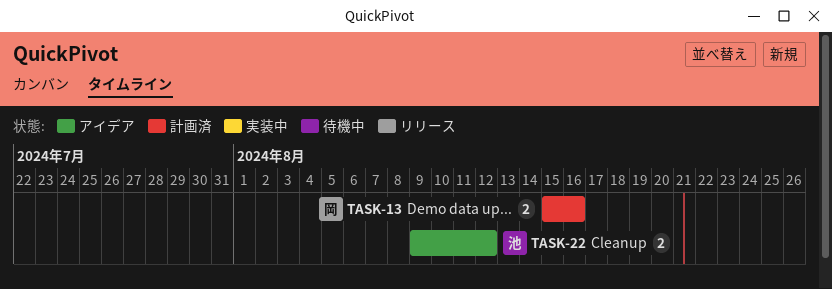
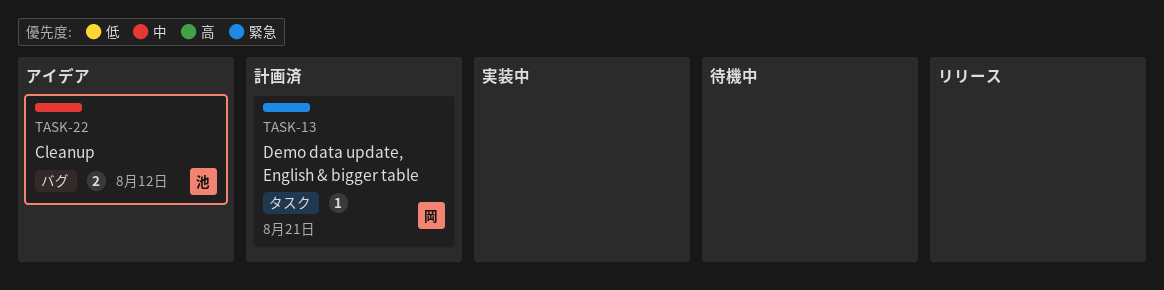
TASK-13, estimate: 2 -> 1
TASK-13, due: Aug 16 -> Aug 21

